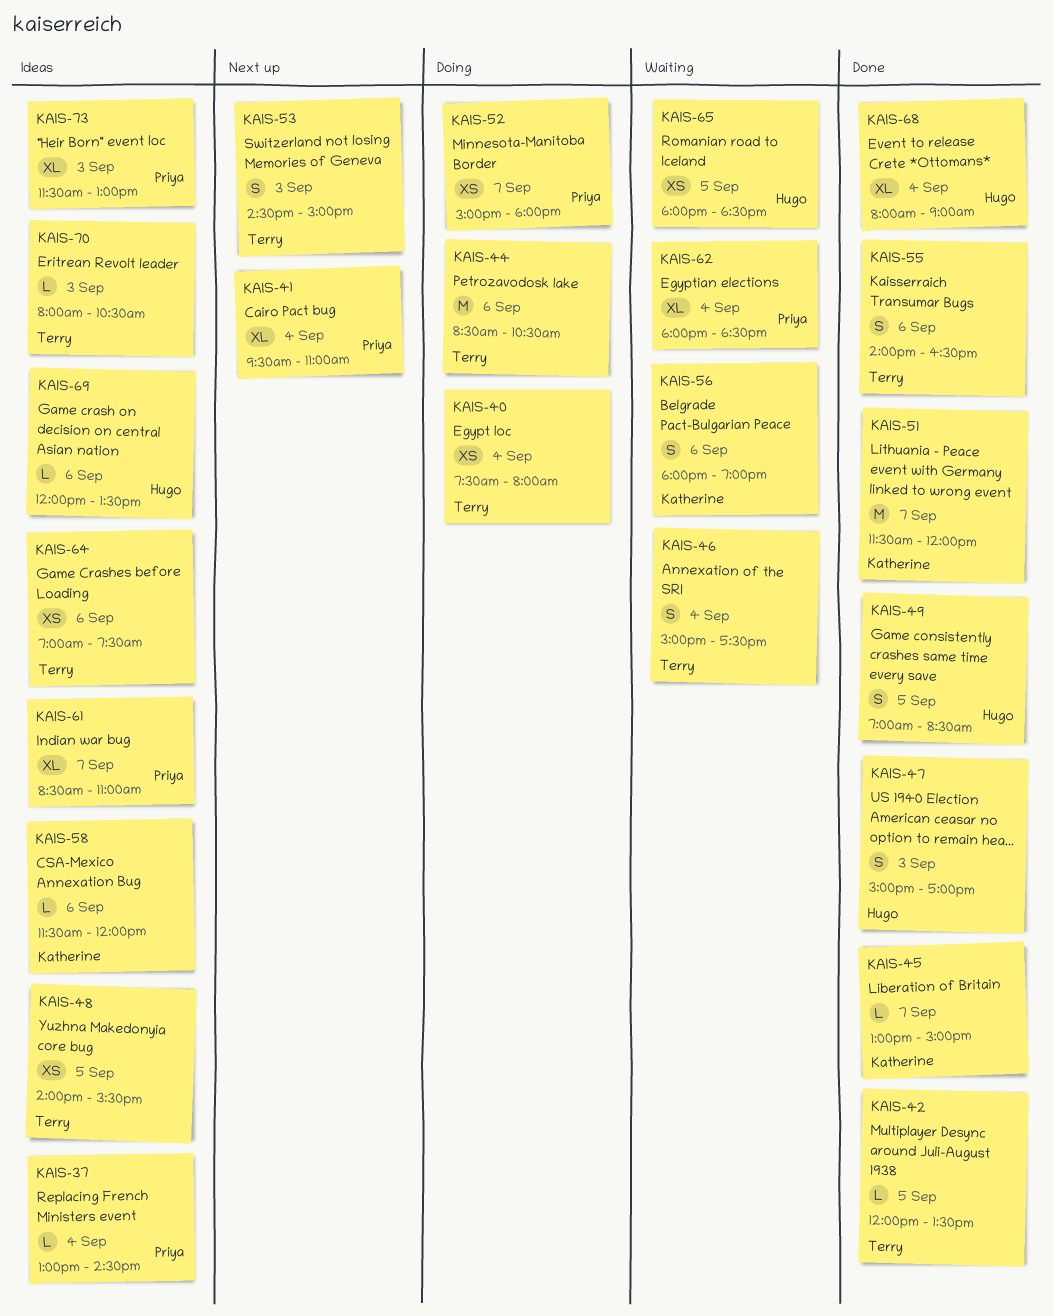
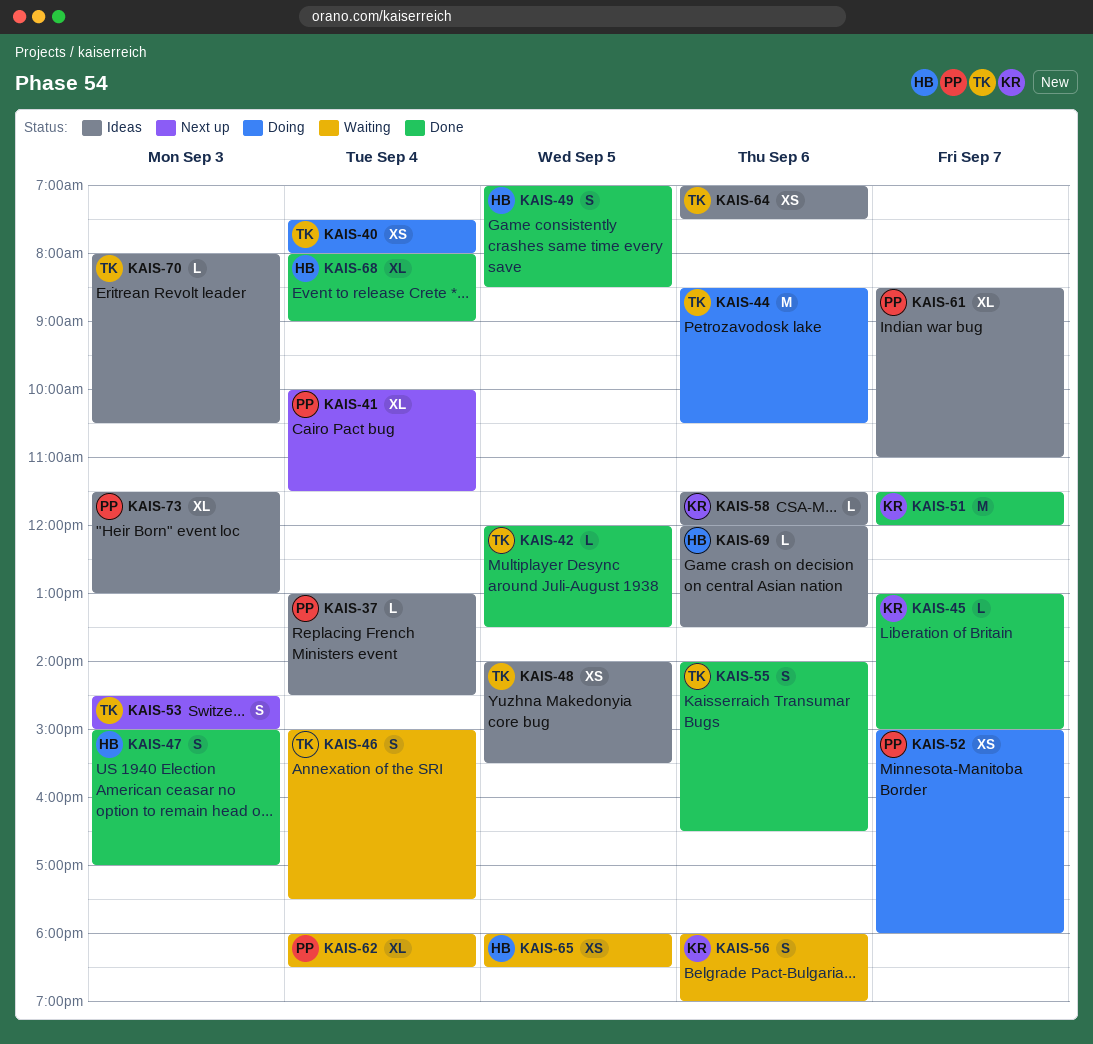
KAIS-41, begins: 09:30 -> 10:00
KAIS-41, ends: 11:00 -> 11:30

